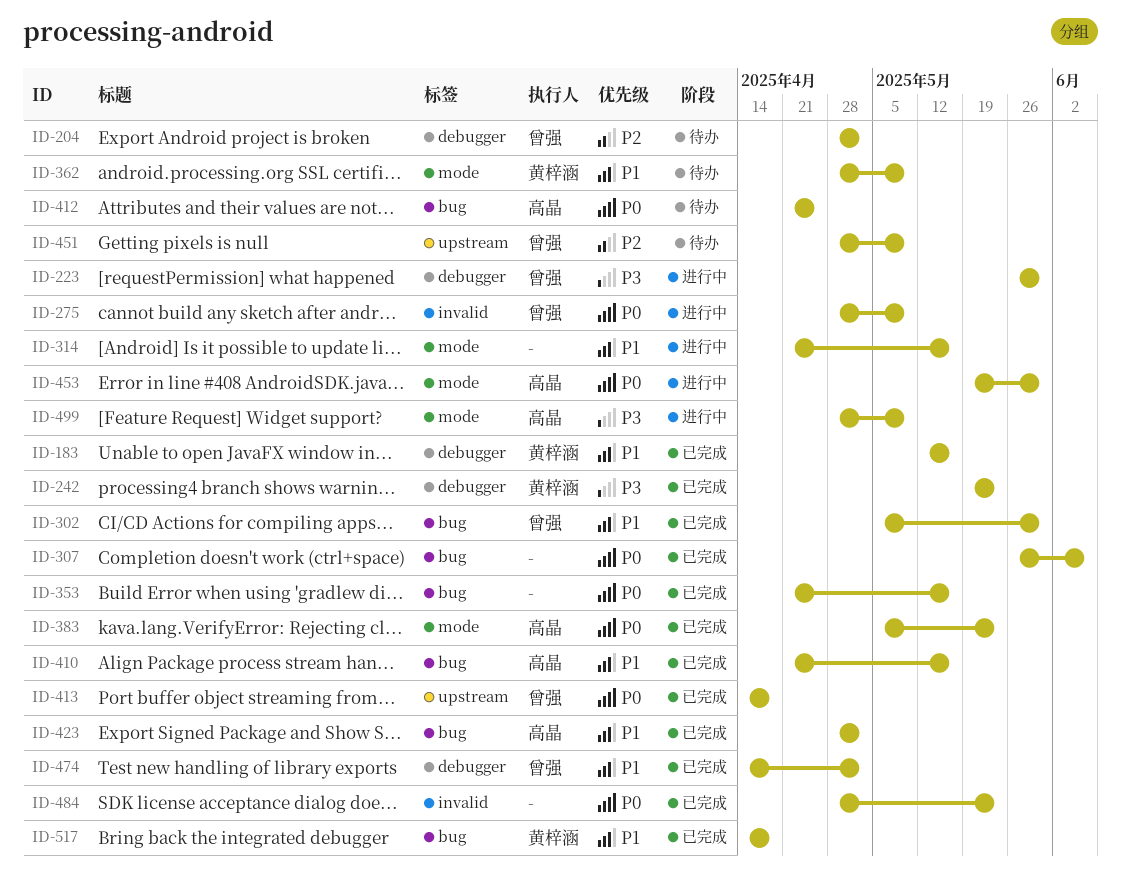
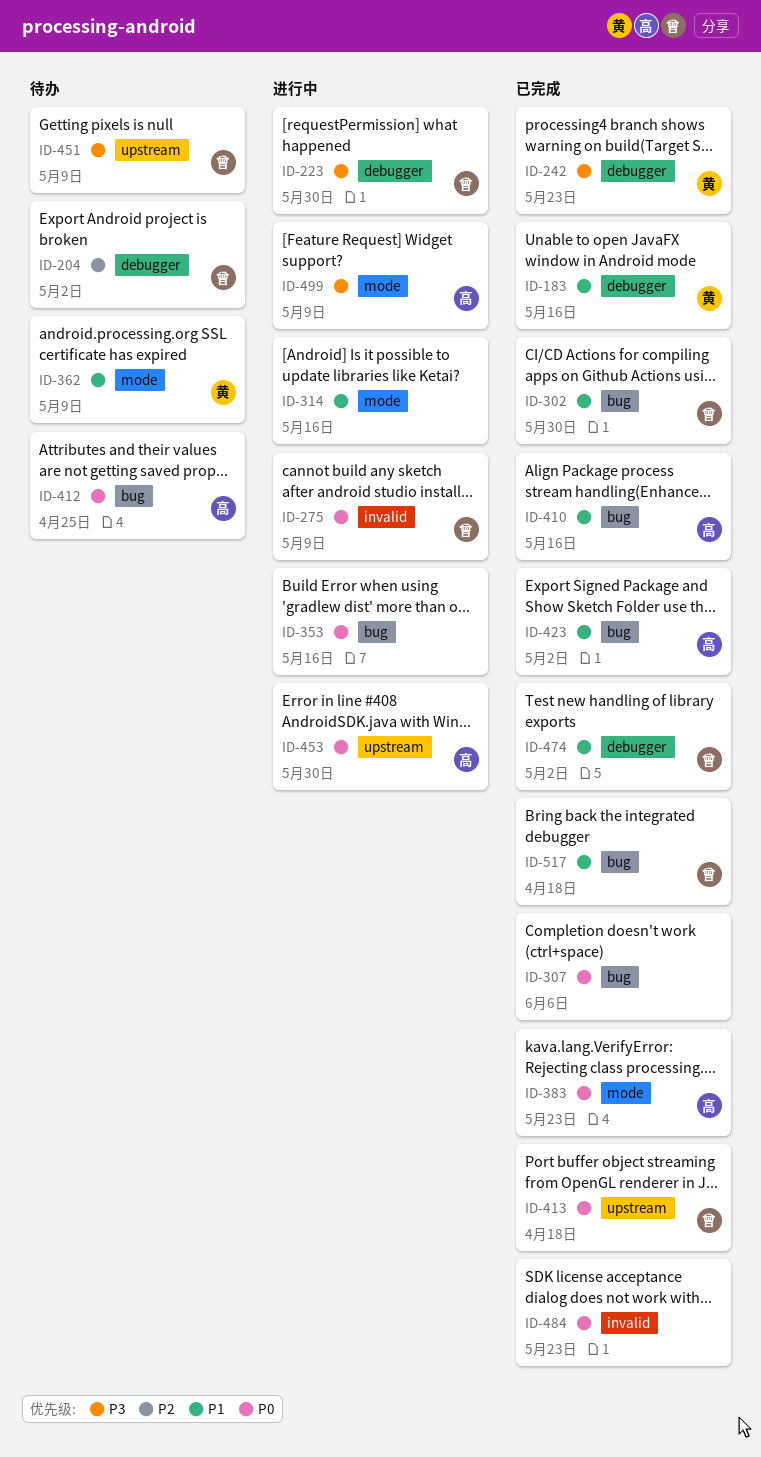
ID-353, status: 已完成 -> 进行中
ID-451, priority: P2 -> P3
ID-453, label: mode -> upstream
ID-517, owner: 黄梓涵 -> 曾强

